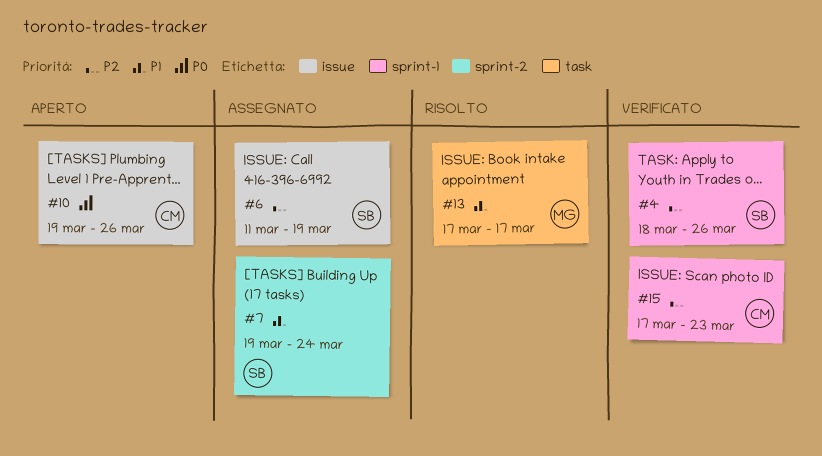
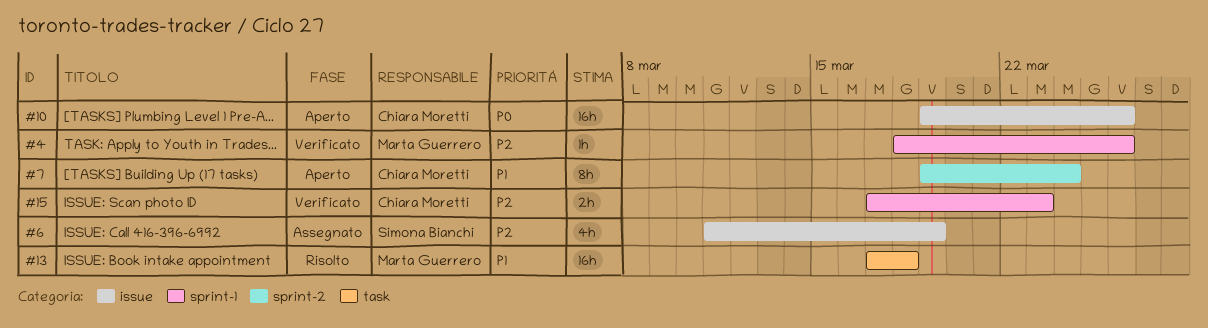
#4, owner: Simona Bianchi -> Marta Guerrero
#7, status: Assegnato -> Aperto
#7, owner: Simona Bianchi -> Chiara Moretti
#13, due: Mar 17 -> Mar 18

